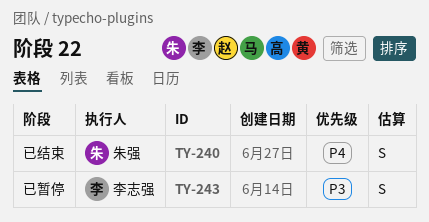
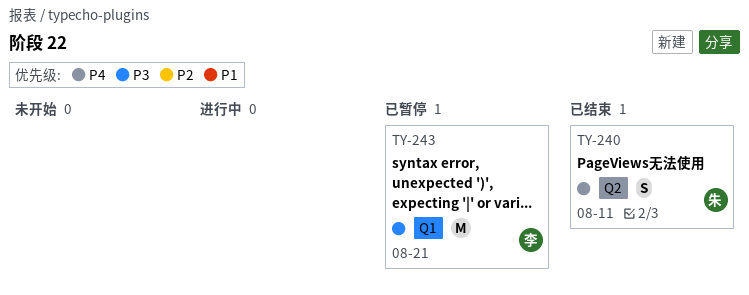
TY-243, estimate: S -> M

